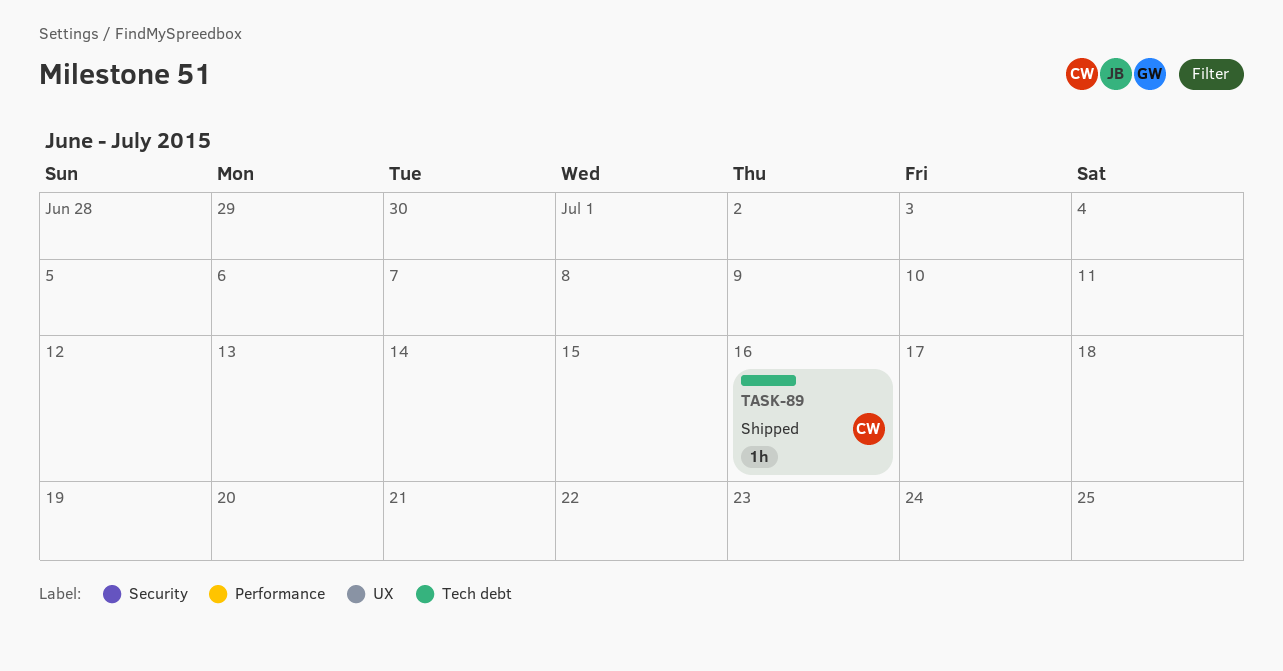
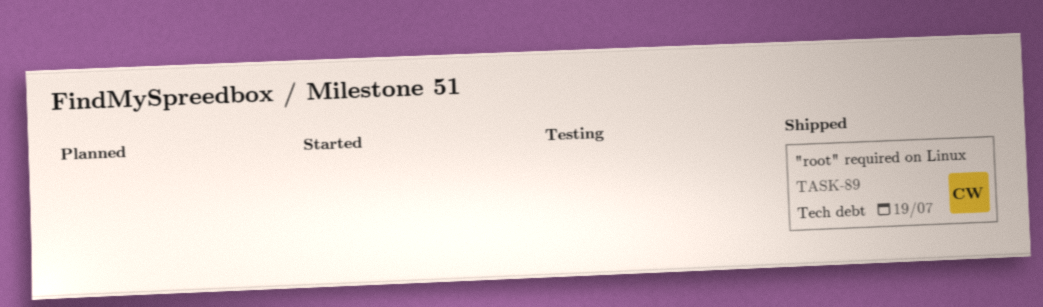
TASK-89, due: Jul 16 -> Jul 19

